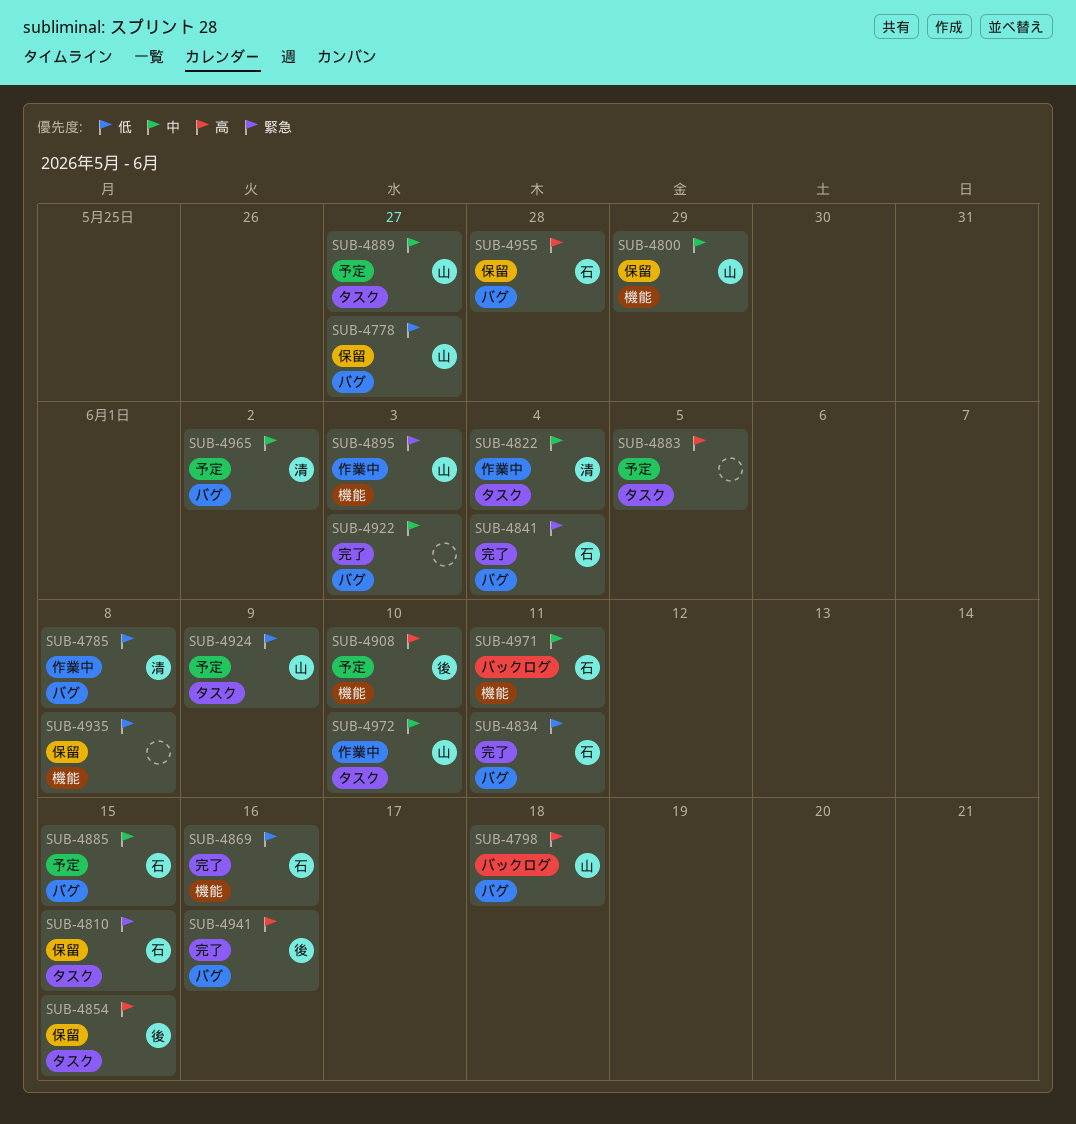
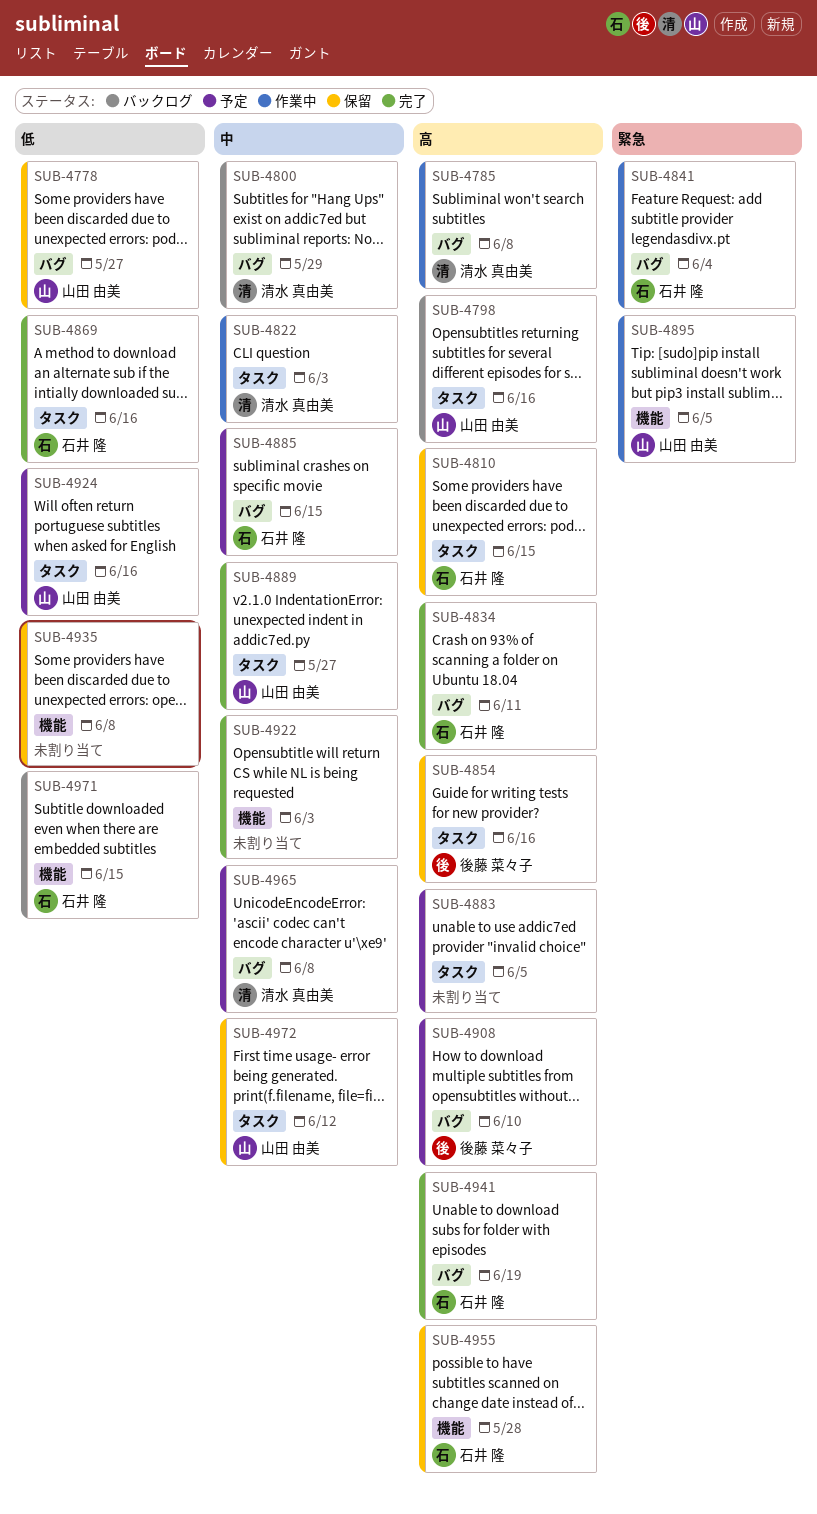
SUB-4785, priority: 低 -> 高
SUB-4798, label: バグ -> タスク
SUB-4798, due: Jun 18 -> Jun 16
SUB-4800, status: 保留 -> バックログ
SUB-4800, owner: 山田 由美 -> 清水 真由美
SUB-4800, label: 機能 -> バグ
SUB-4810, priority: 緊急 -> 高
SUB-4822, due: Jun 4 -> Jun 3
SUB-4834, priority: 低 -> 高
SUB-4841, status: 完了 -> 作業中
SUB-4854, due: Jun 15 -> Jun 16
SUB-4869, label: 機能 -> タスク
SUB-4889, status: 予定 -> 完了
SUB-4895, due: Jun 3 -> Jun 5
SUB-4908, label: 機能 -> バグ
SUB-4922, label: バグ -> 機能
SUB-4924, due: Jun 9 -> Jun 16
SUB-4941, owner: 後藤 菜々子 -> 石井 隆
SUB-4941, due: Jun 16 -> Jun 19
SUB-4955, label: バグ -> 機能
SUB-4965, due: Jun 2 -> Jun 8
SUB-4971, priority: 中 -> 低
SUB-4971, due: Jun 11 -> Jun 15
SUB-4972, status: 作業中 -> 保留
SUB-4972, due: Jun 10 -> Jun 12

